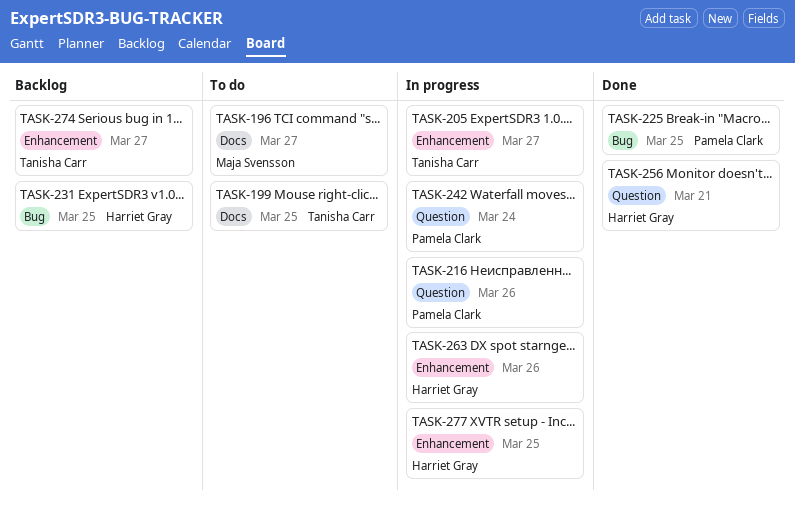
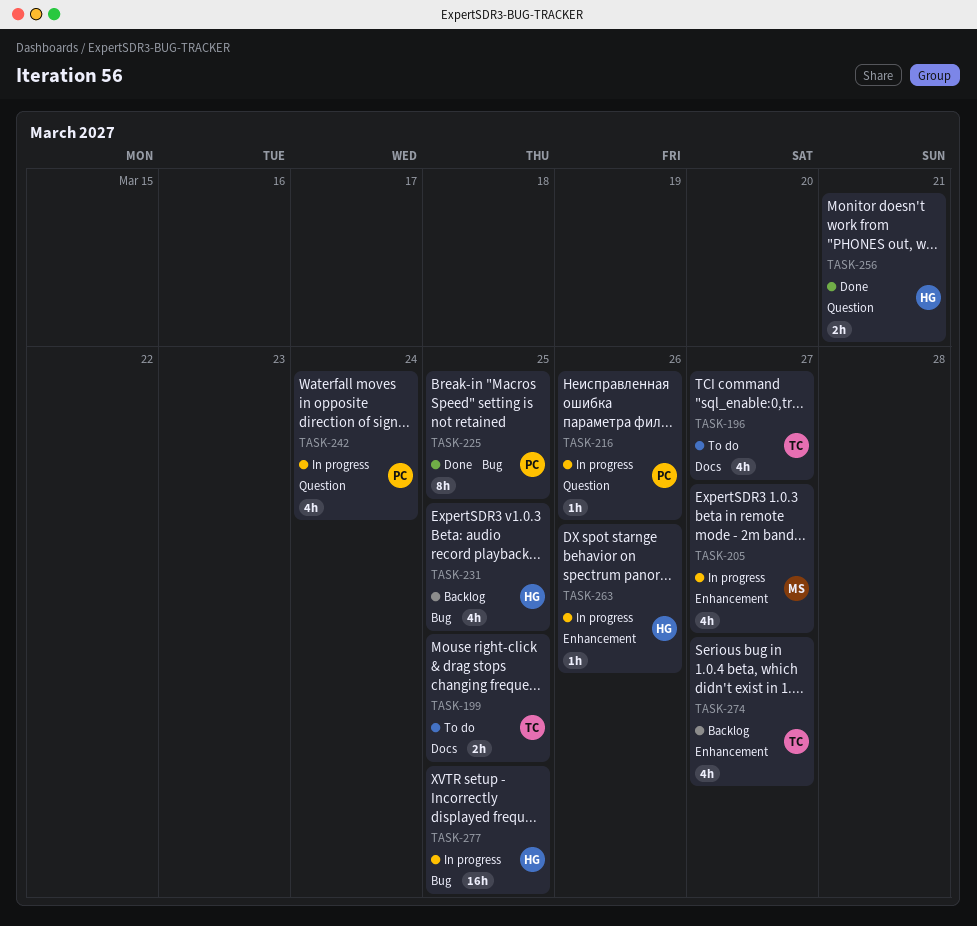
TASK-196, owner: Maja Svensson -> Tanisha Carr
TASK-205, owner: Tanisha Carr -> Maja Svensson
TASK-277, label: Enhancement -> Bug

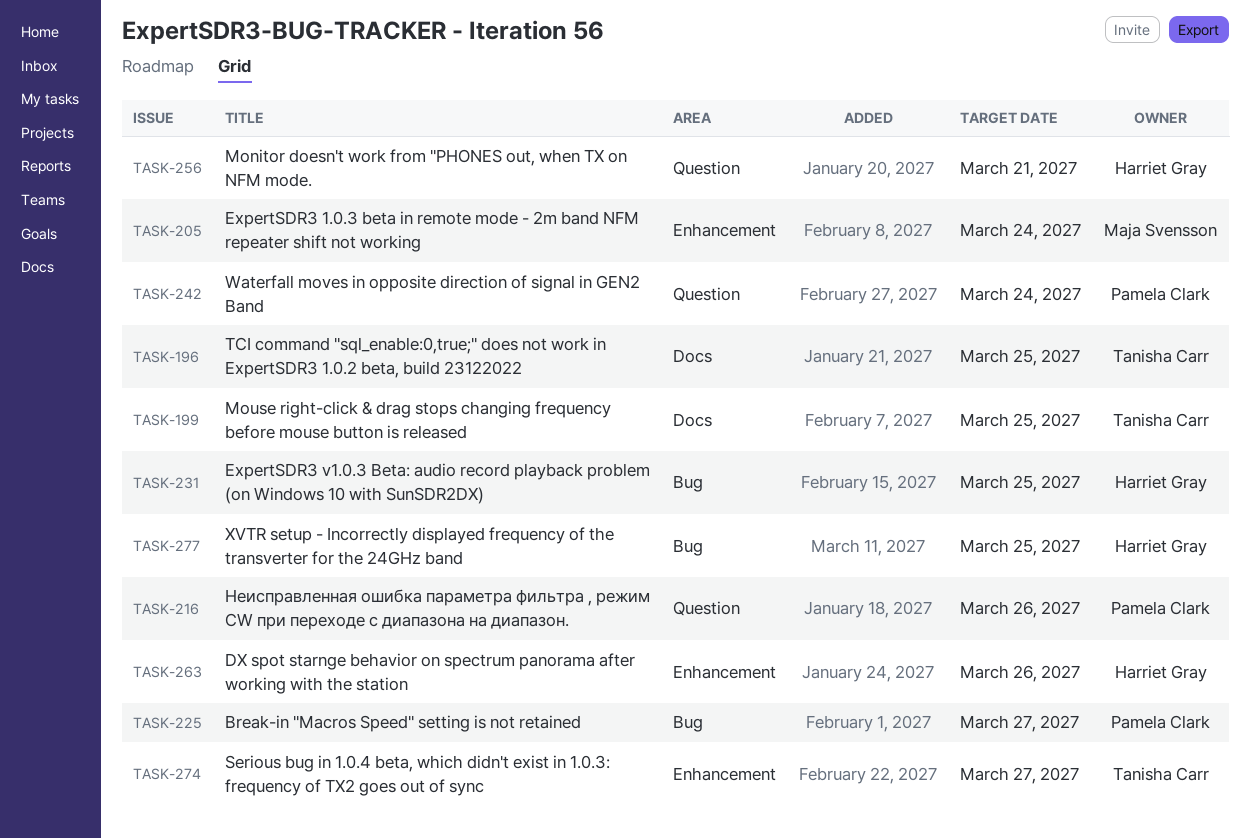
TASK-196, due: Mar 27 -> Mar 25
TASK-205, due: Mar 27 -> Mar 24
TASK-225, due: Mar 25 -> Mar 27

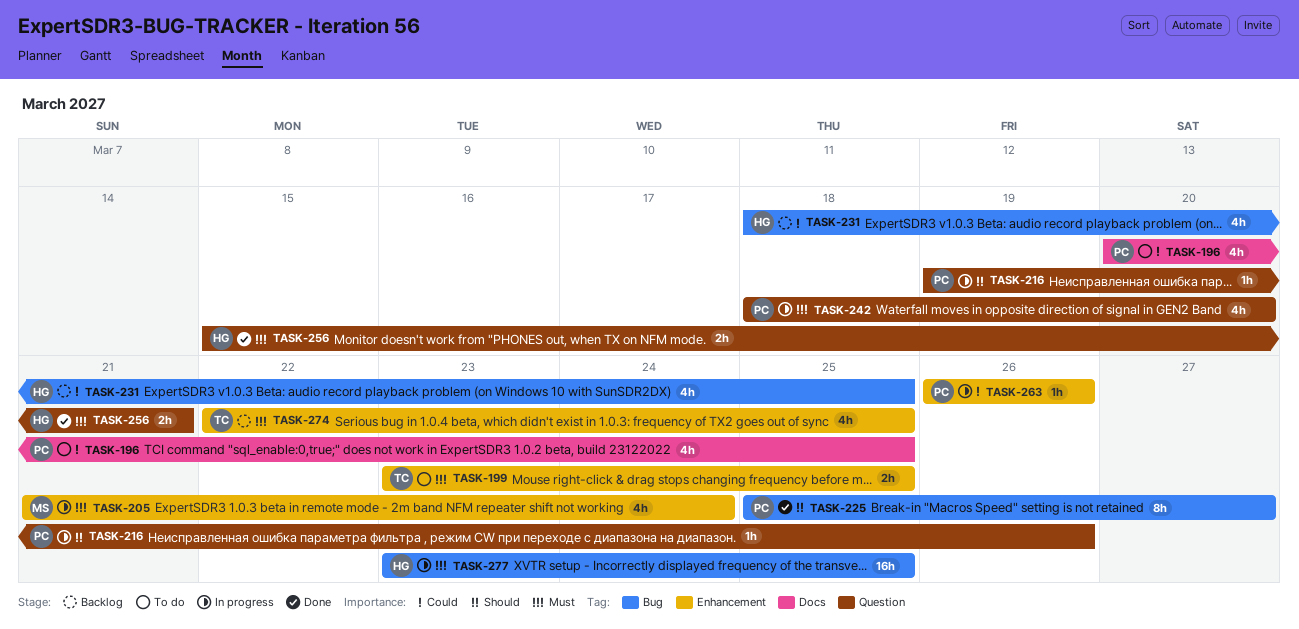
TASK-196, owner: Tanisha Carr -> Pamela Clark
TASK-199, label: Docs -> Enhancement
TASK-242, due: Mar 24 -> Mar 20
TASK-263, owner: Harriet Gray -> Pamela Clark
TASK-274, due: Mar 27 -> Mar 25

